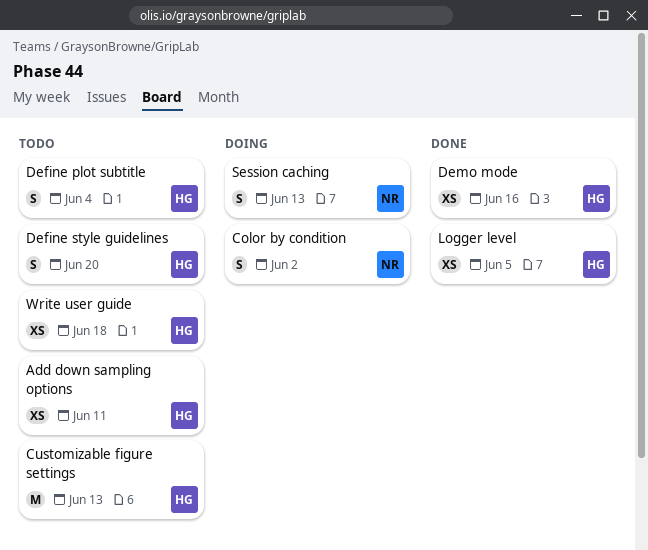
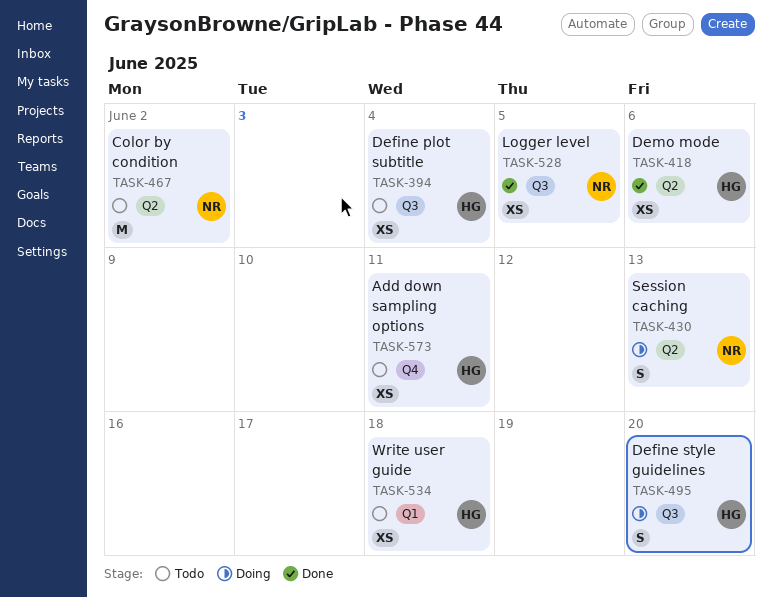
Color by condition, status: Doing -> Todo
Color by condition, estimate: S -> M
Customizable figure settings: present -> none
Define plot subtitle, estimate: S -> XS
Define style guidelines, status: Todo -> Doing
Demo mode, due: Jun 16 -> Jun 6
Logger level, owner: HG -> NR

